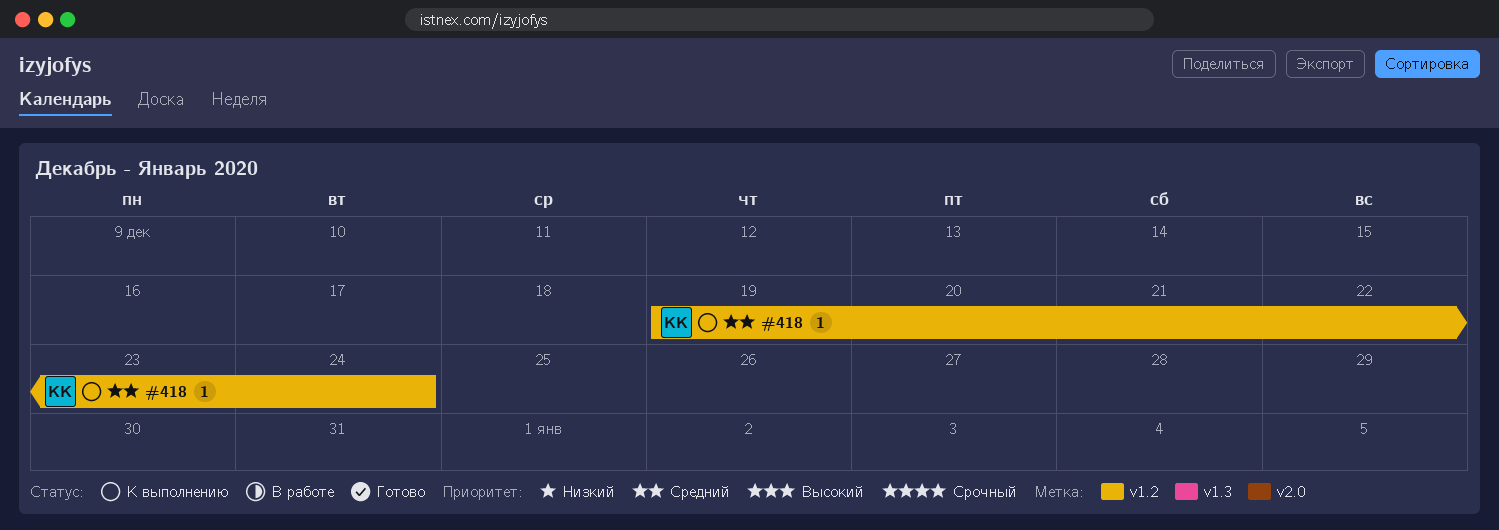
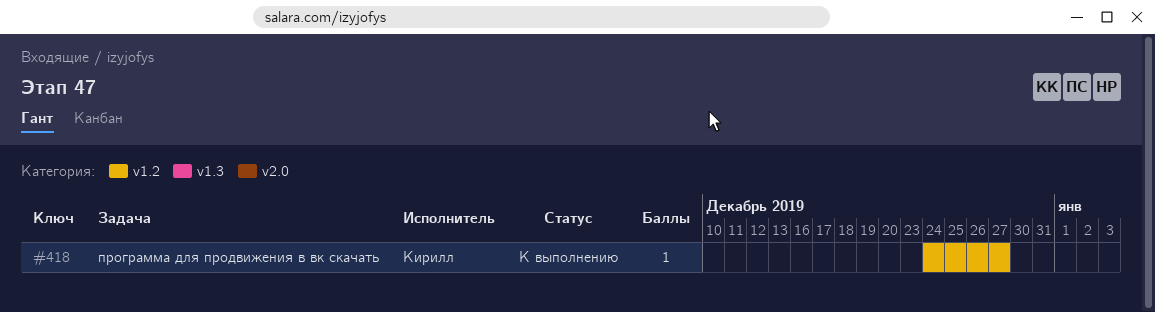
#418, start: Dec 19 -> Dec 24
#418, due: Dec 24 -> Dec 27

